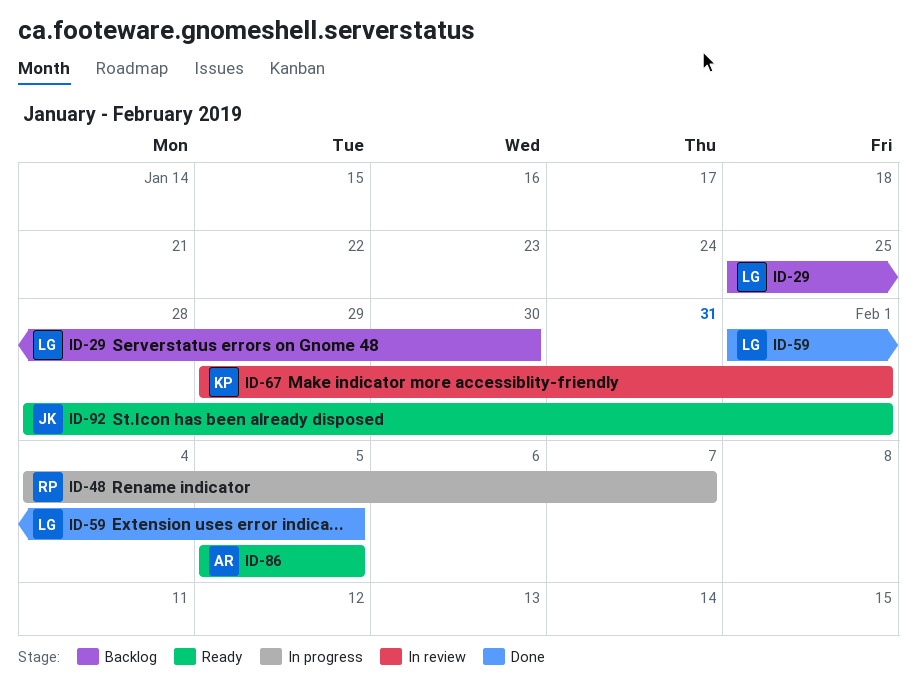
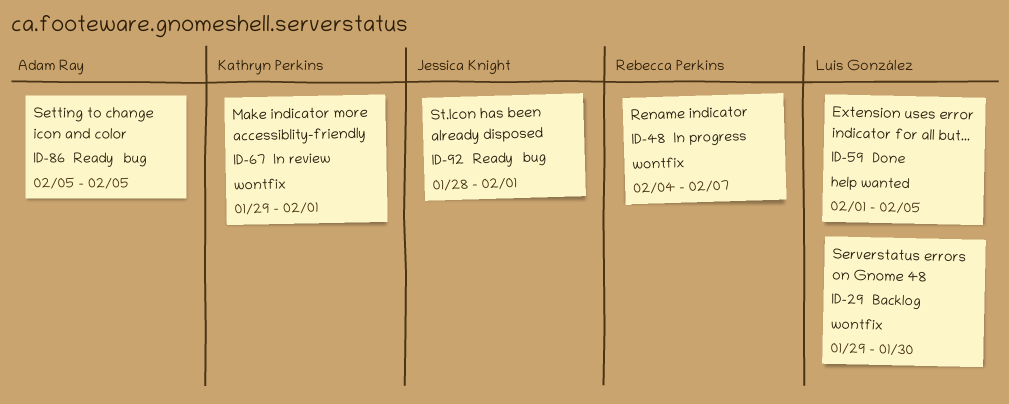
ID-29, start: Jan 25 -> Jan 29

